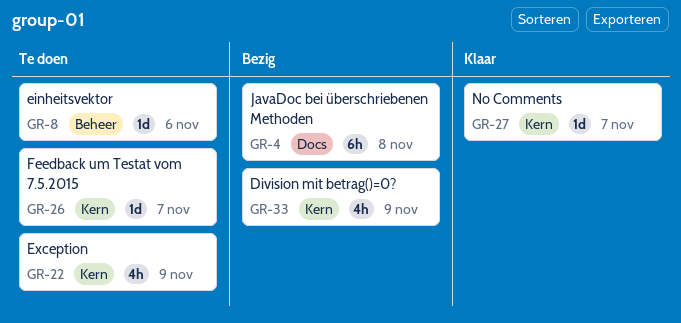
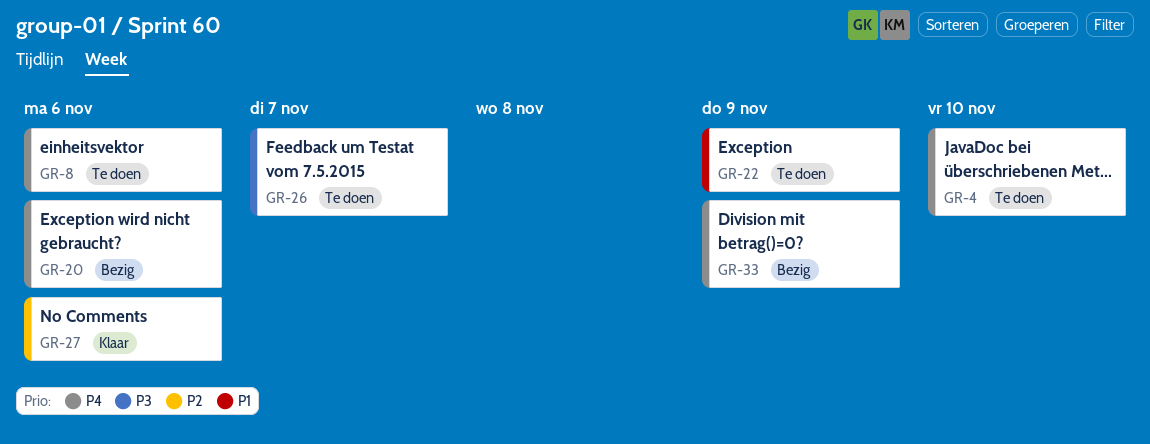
GR-4, status: Bezig -> Te doen
GR-4, due: Nov 8 -> Nov 10
GR-20: none -> present
GR-27, due: Nov 7 -> Nov 6

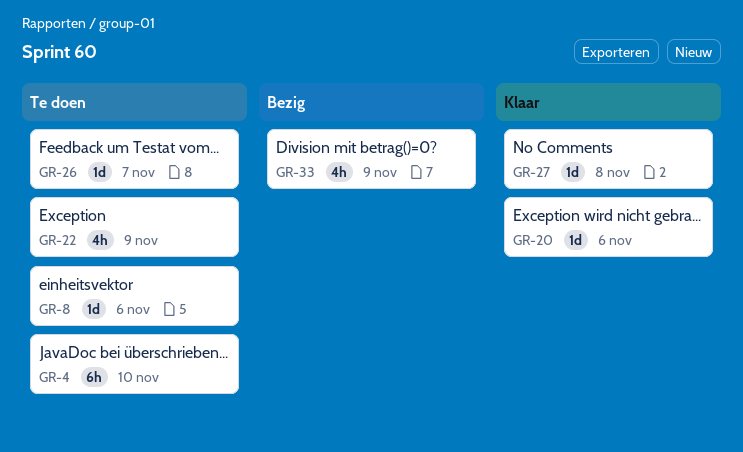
GR-20, status: Bezig -> Klaar
GR-27, due: Nov 6 -> Nov 8

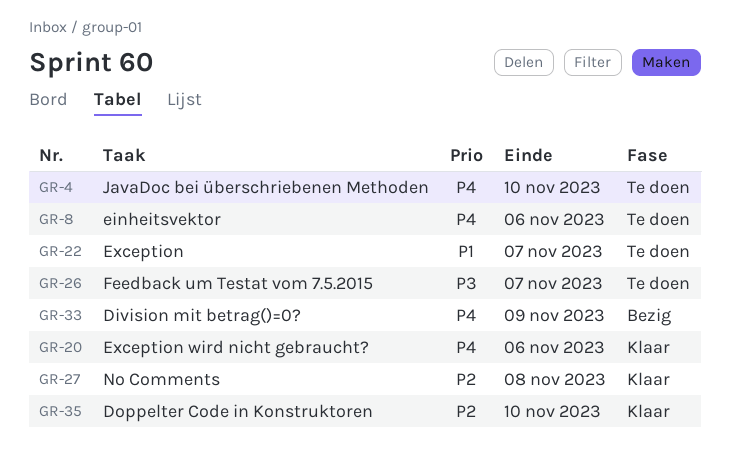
GR-22, due: Nov 9 -> Nov 7
GR-35: none -> present

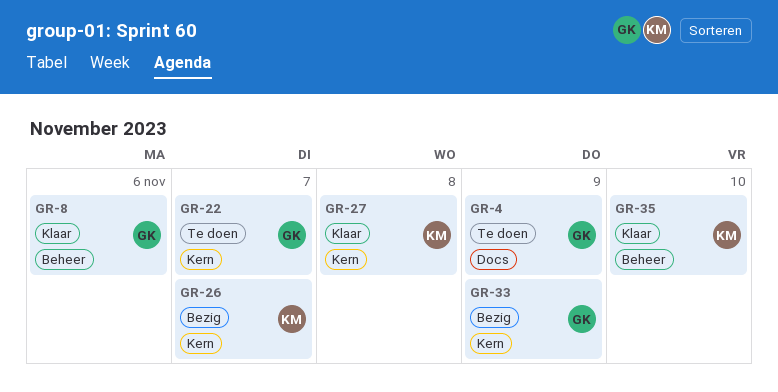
GR-4, due: Nov 10 -> Nov 9
GR-8, status: Te doen -> Klaar
GR-20: present -> none
GR-26, status: Te doen -> Bezig

